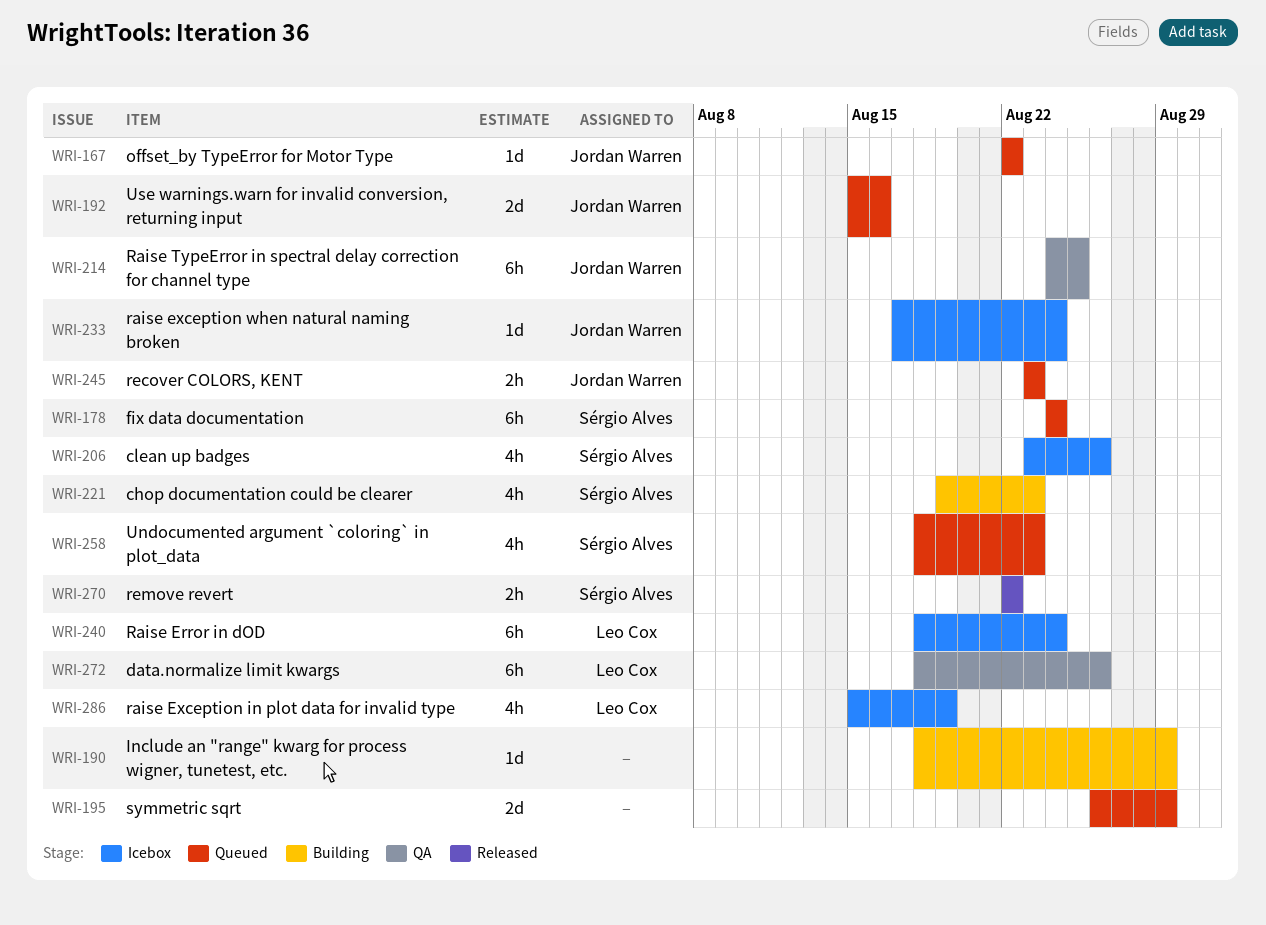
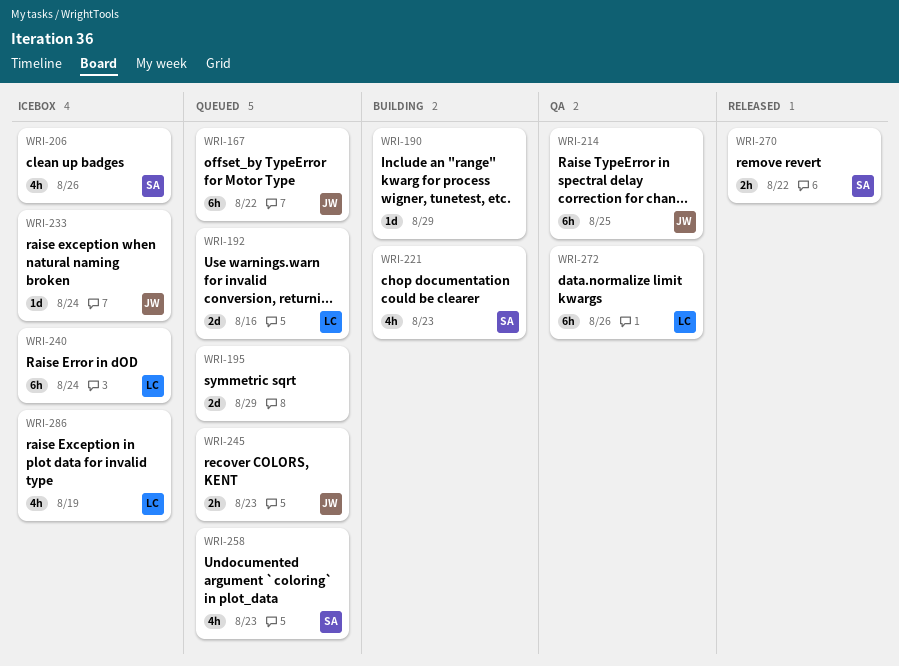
WRI-167, estimate: 1d -> 6h
WRI-178: present -> none
WRI-192, owner: Jordan Warren -> Leo Cox

